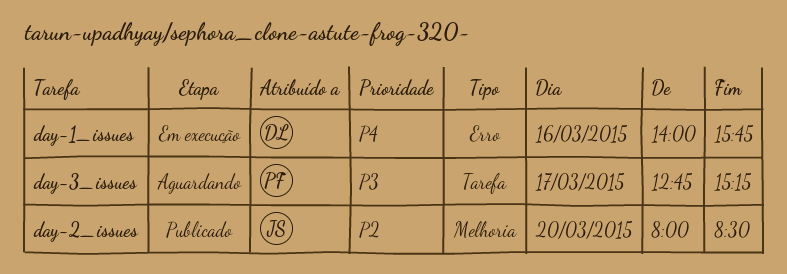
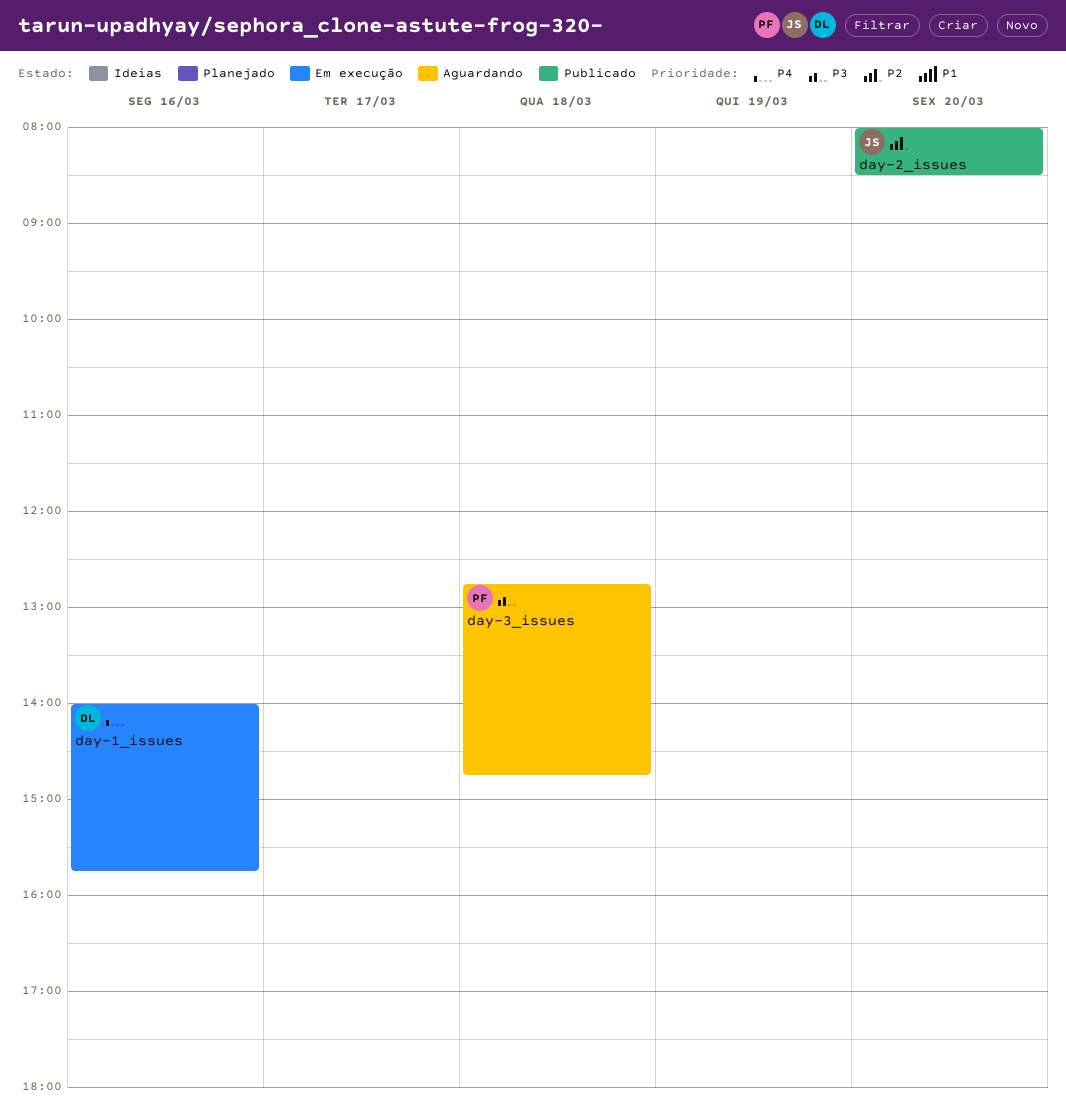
day-3_issues, day: Mar 17 -> Mar 18
day-3_issues, ends: 15:15 -> 14:45

